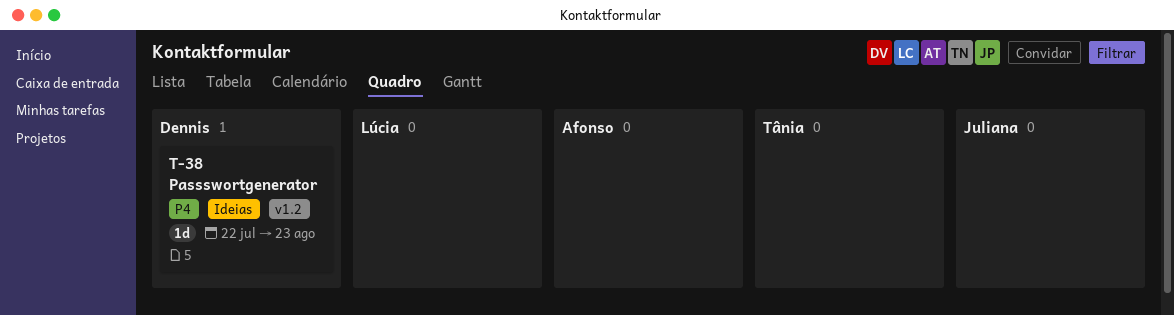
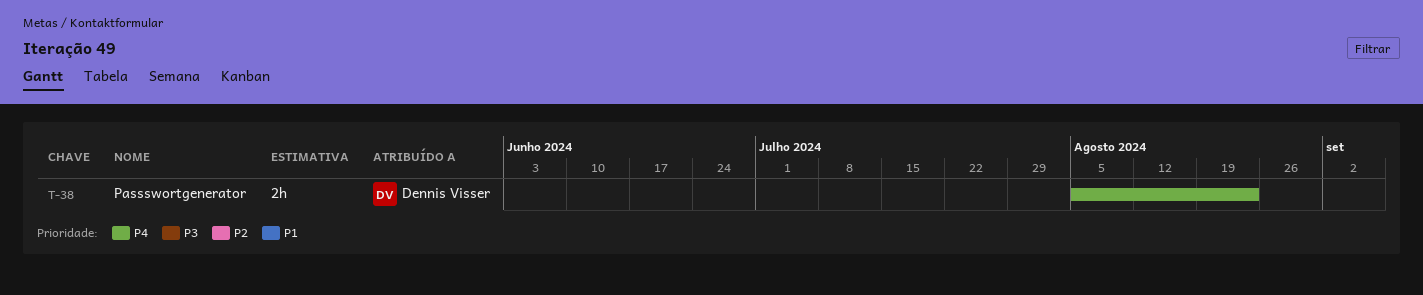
T-38, estimate: 1d -> 2h
T-38, start: Jul 22 -> Aug 5

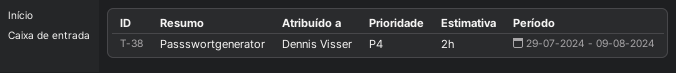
T-38, start: Aug 5 -> Jul 29
T-38, due: Aug 23 -> Aug 9

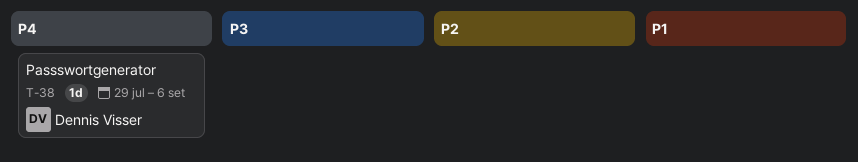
T-38, estimate: 2h -> 1d
T-38, due: Aug 9 -> Sep 6

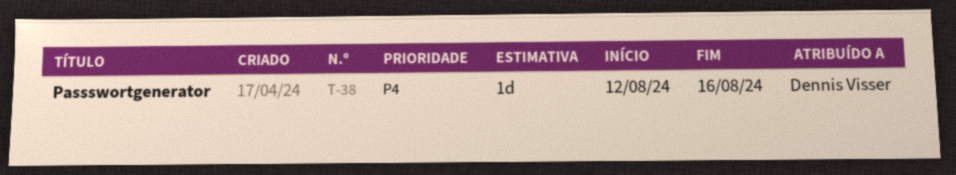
T-38, start: Jul 29 -> Aug 12
T-38, due: Sep 6 -> Aug 16

